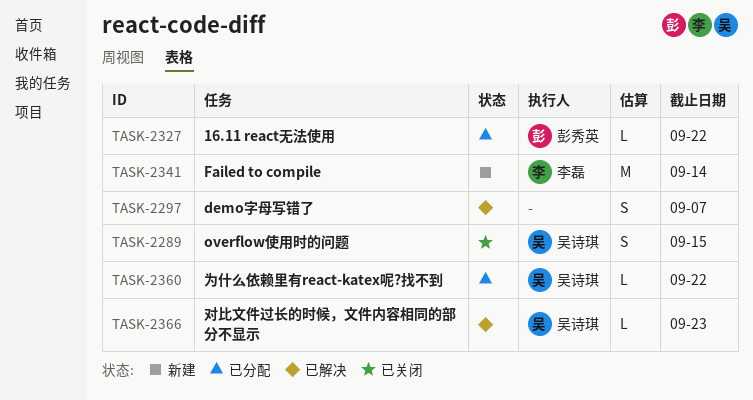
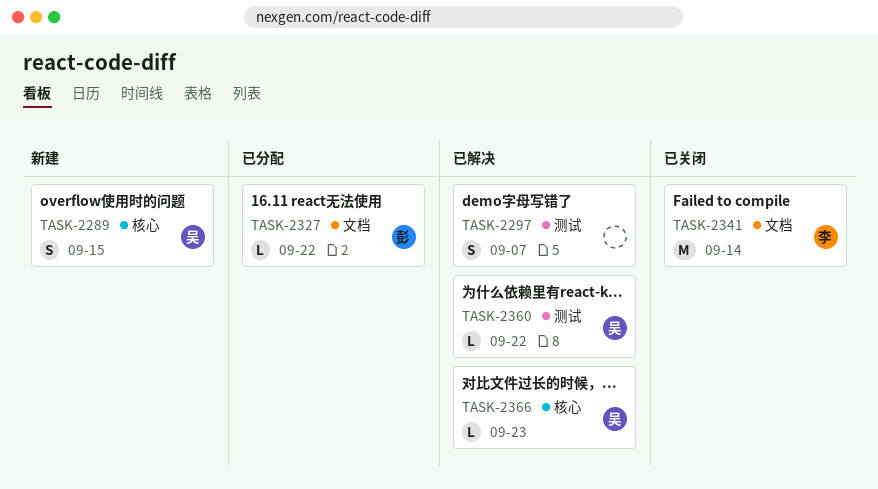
TASK-2289, status: 已关闭 -> 新建
TASK-2341, status: 新建 -> 已关闭
TASK-2360, status: 已分配 -> 已解决

